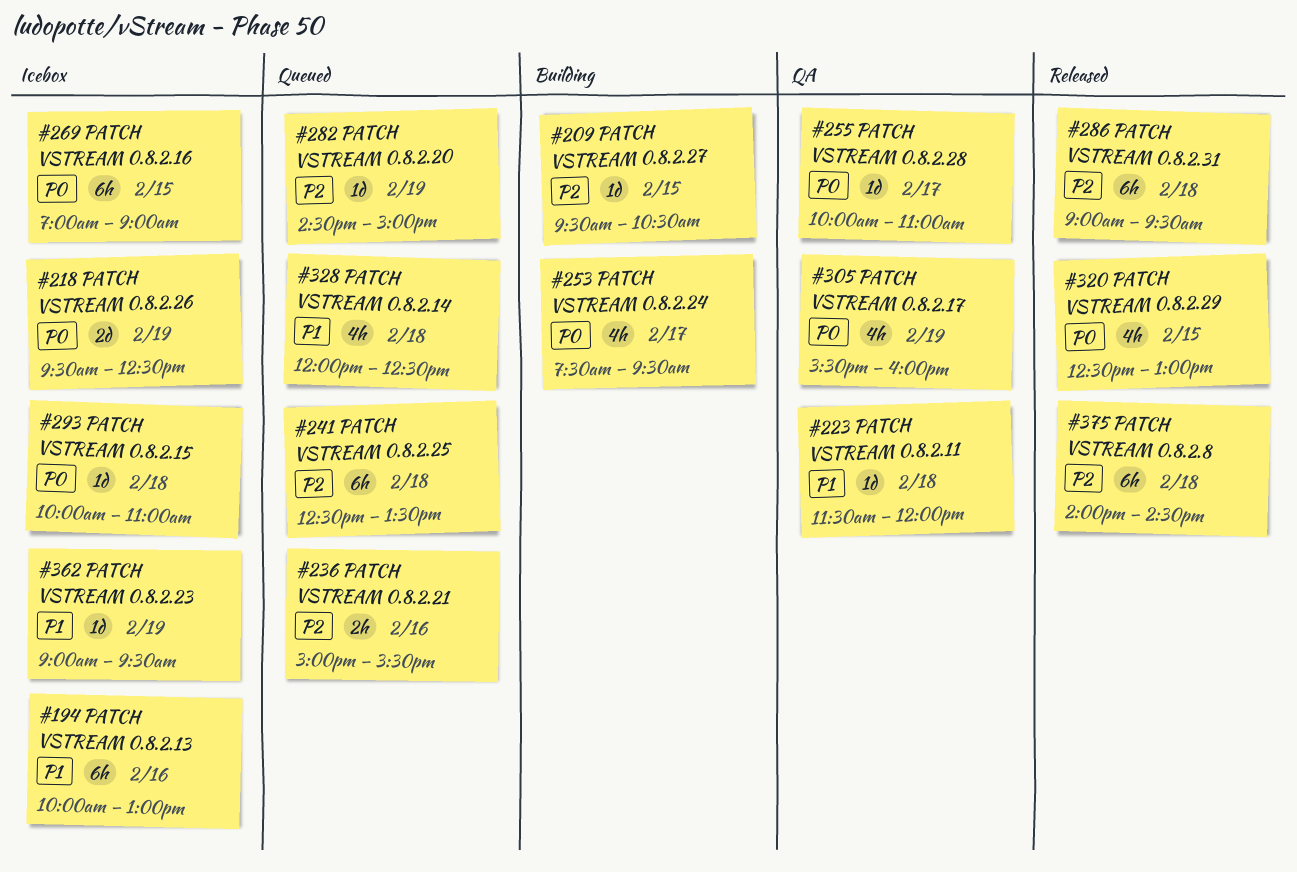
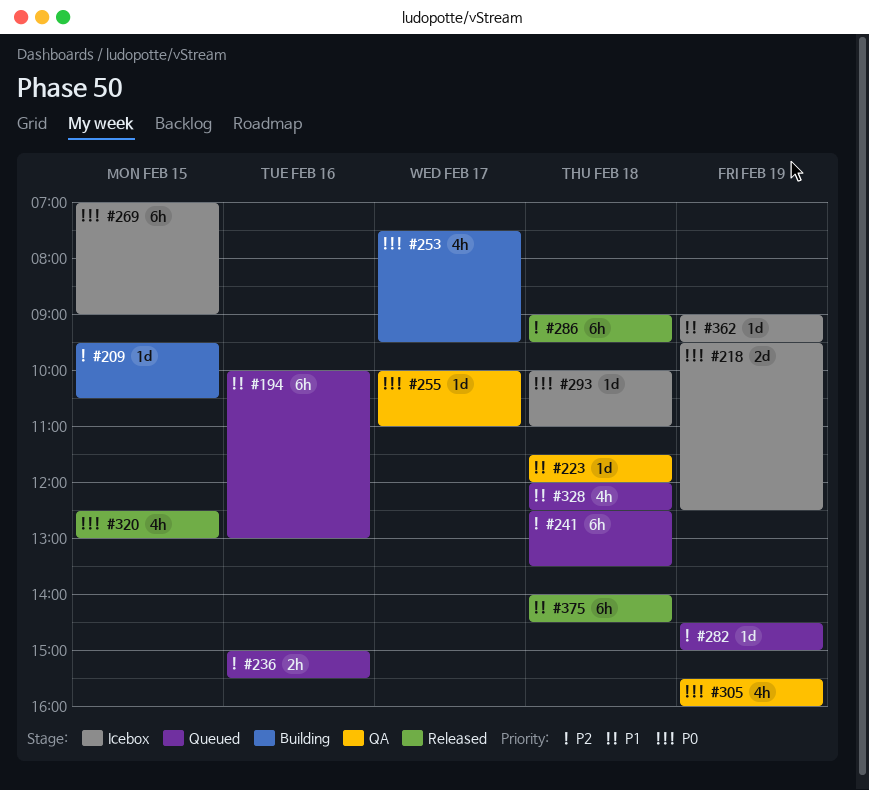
#194, status: Icebox -> Queued
#375, priority: P2 -> P1

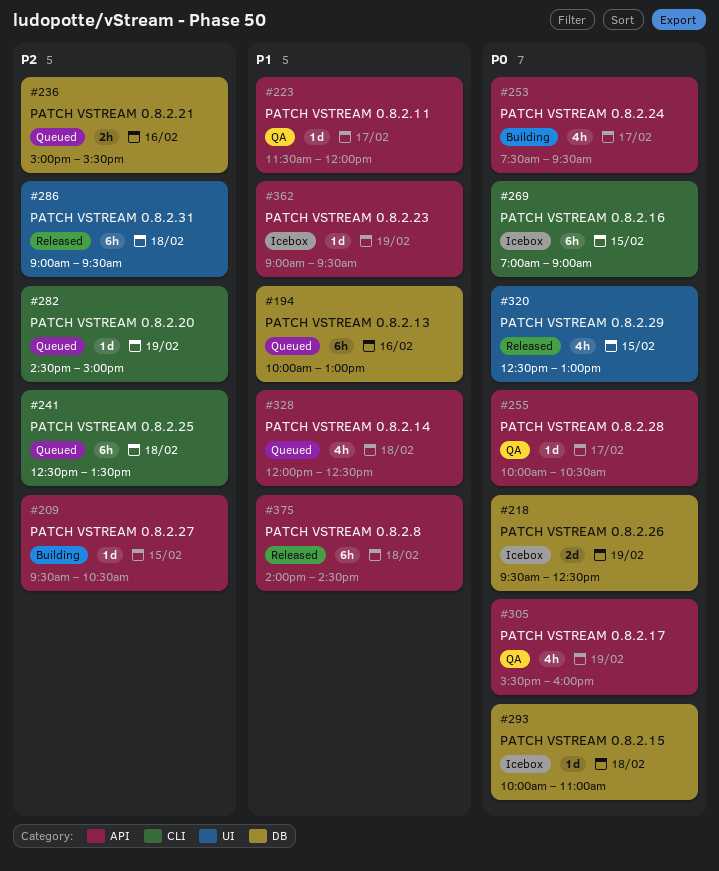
#223, day: Feb 18 -> Feb 17
#255, ends: 11:00 -> 10:30

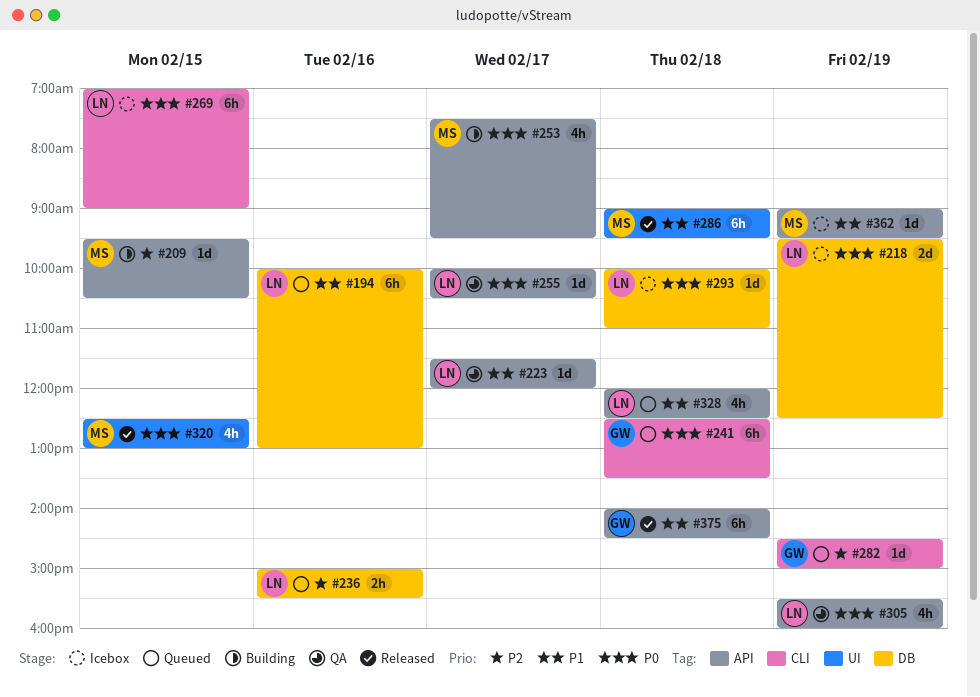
#241, priority: P2 -> P0
#286, priority: P2 -> P1

